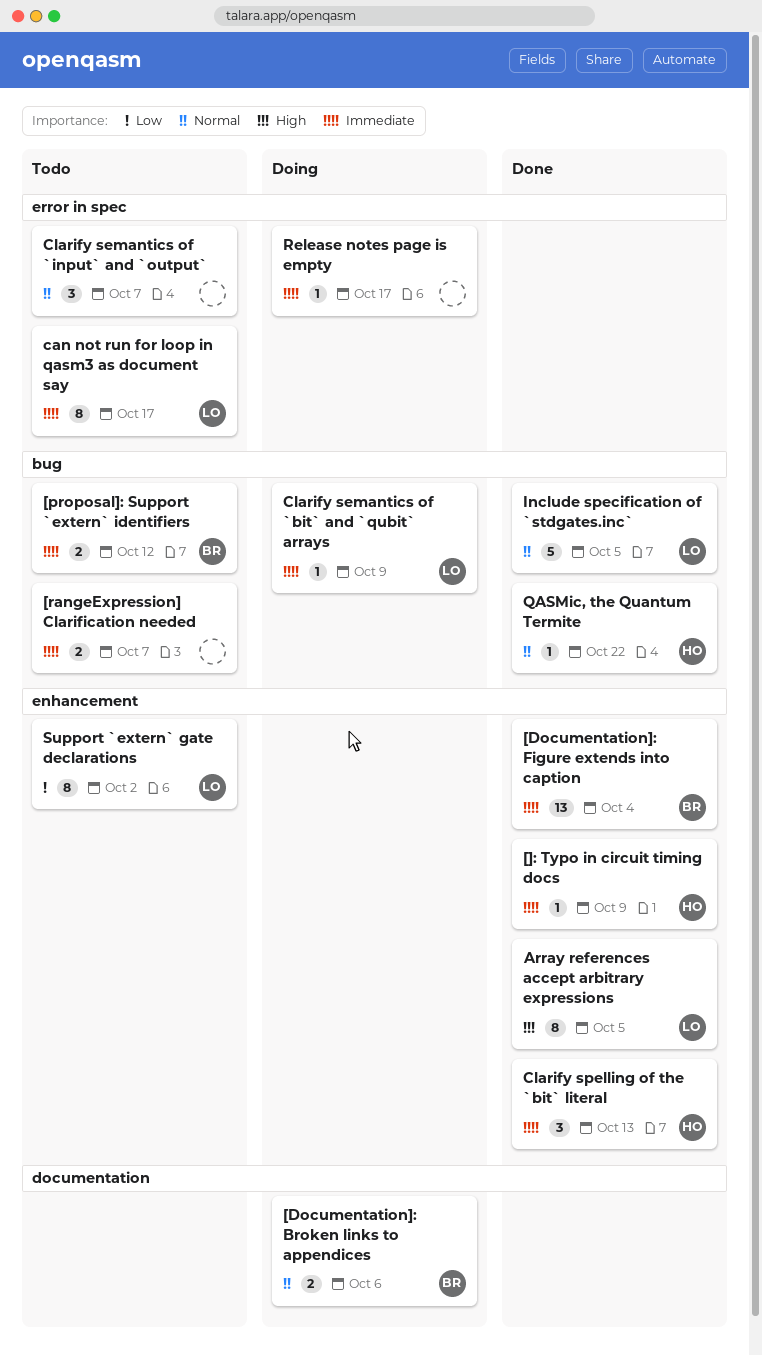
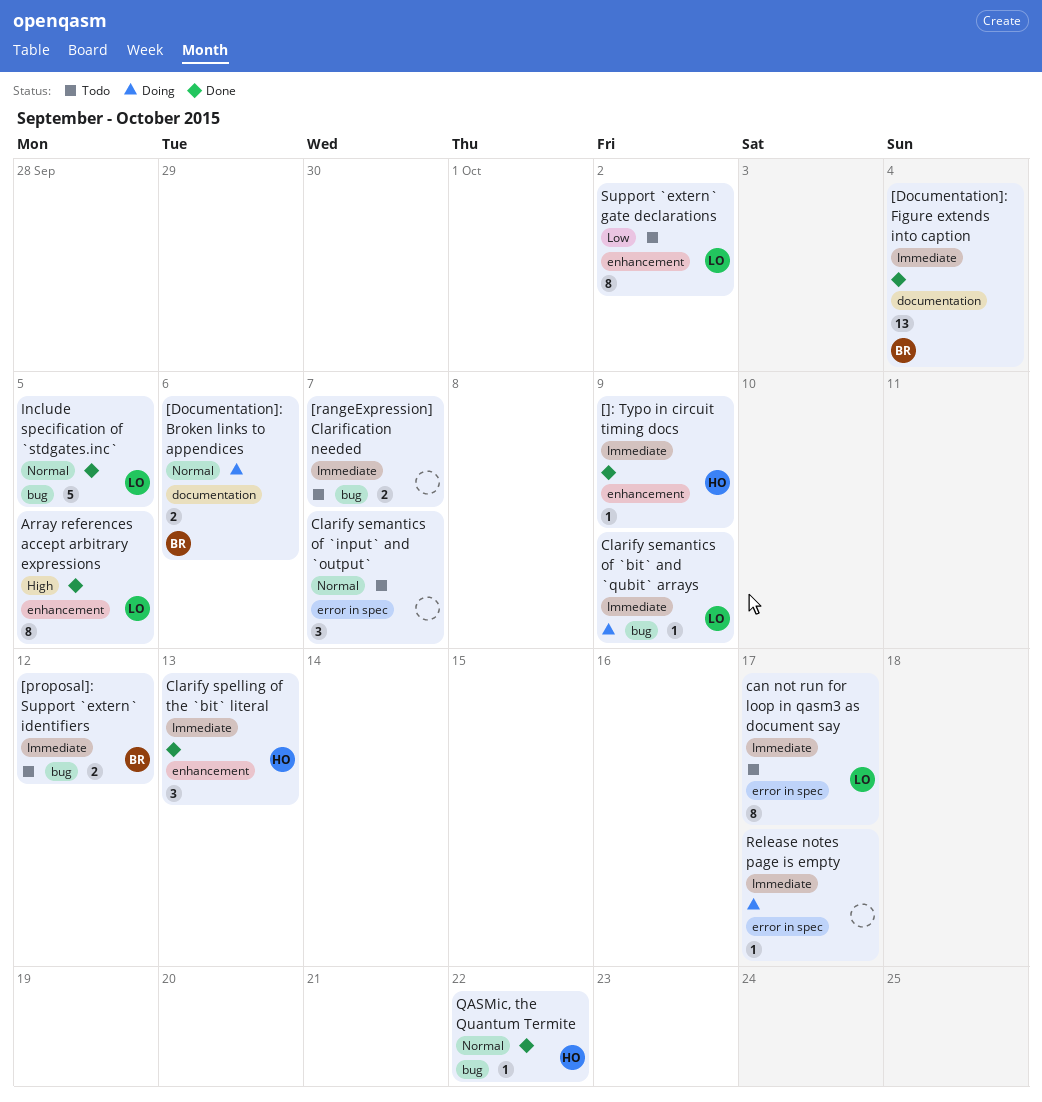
[Documentation]: Figure extends into caption, label: enhancement -> documentation

